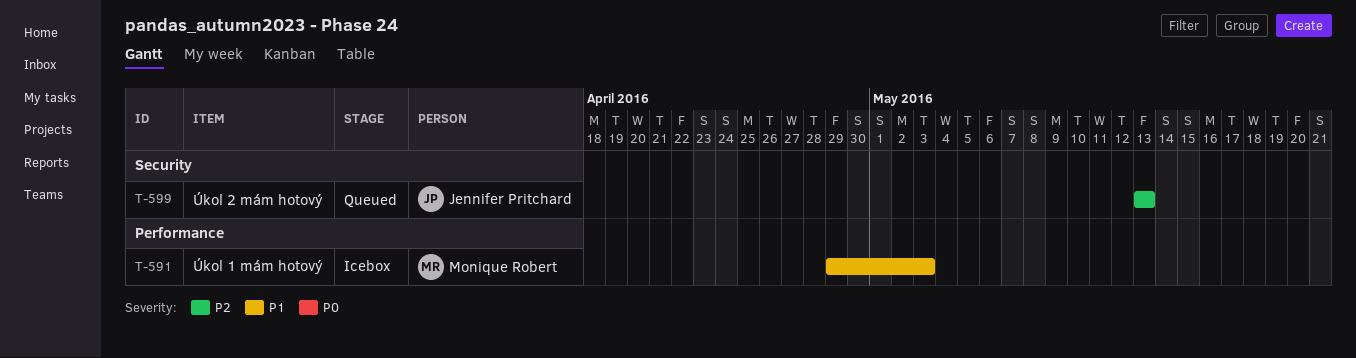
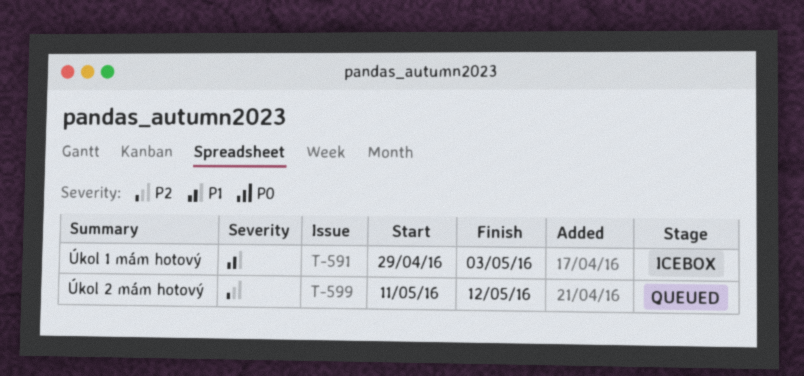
T-599, start: May 13 -> May 11
T-599, due: May 13 -> May 12

